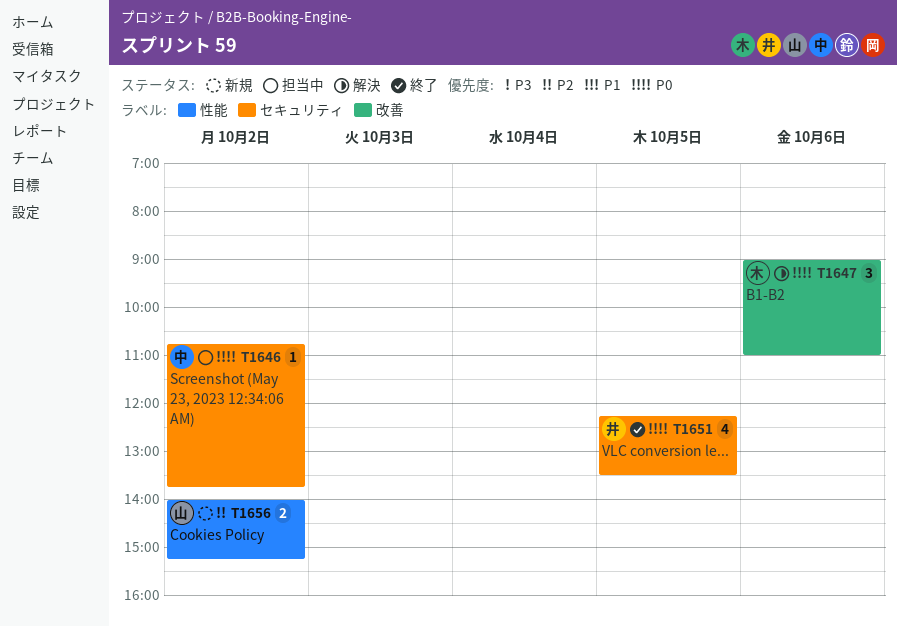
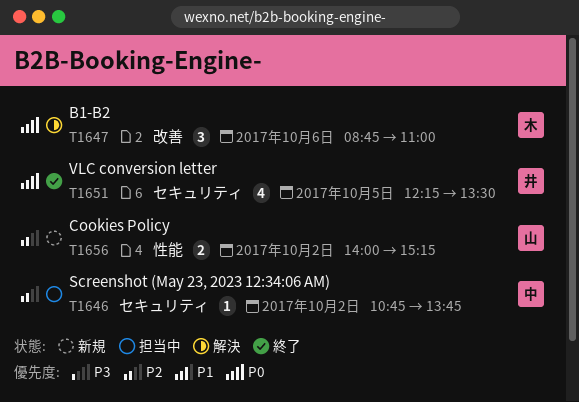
T1646, priority: P0 -> P2
T1647, begins: 09:00 -> 08:45

